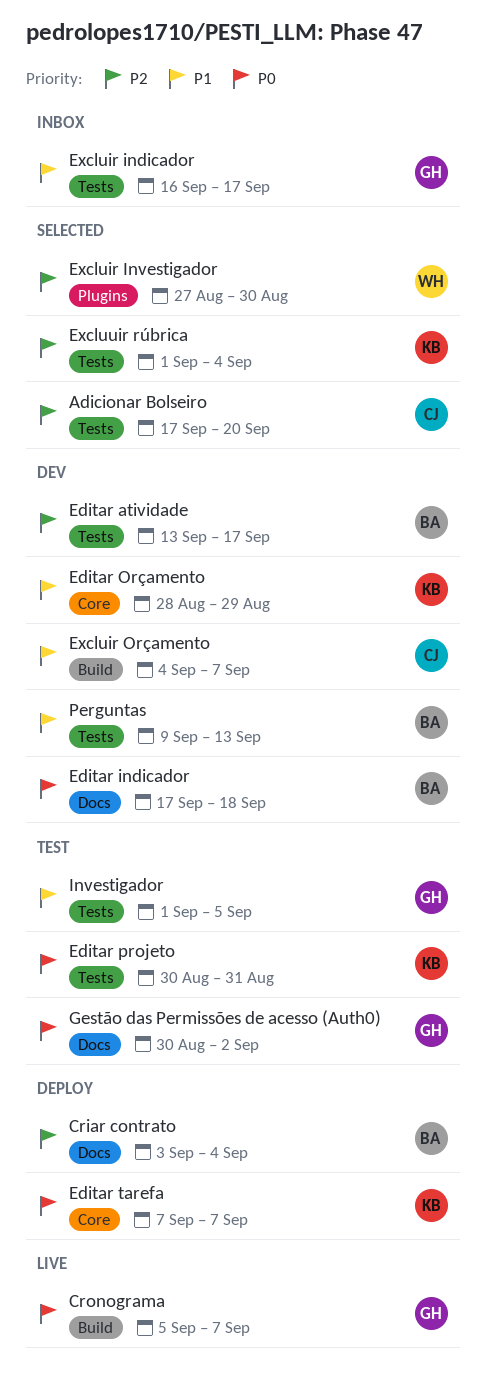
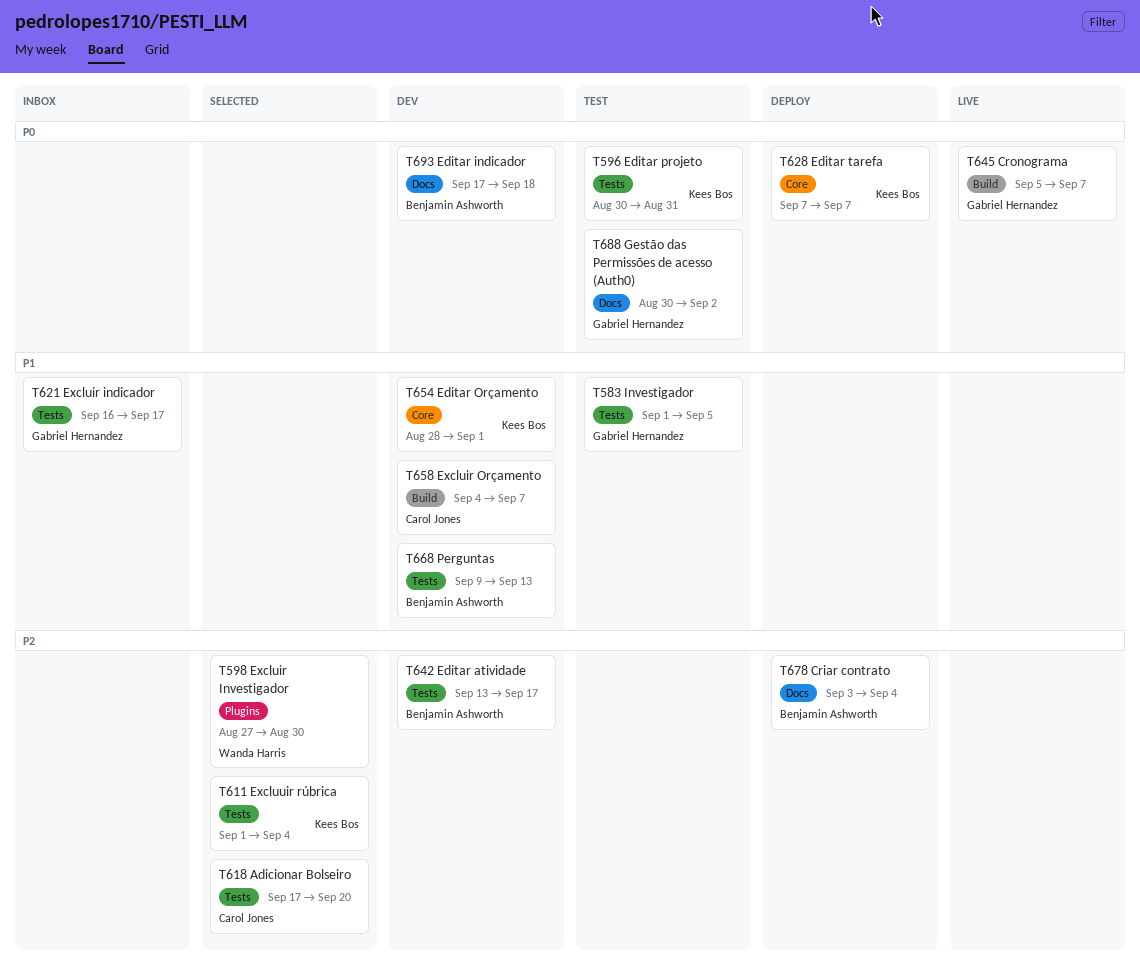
Editar Orçamento, due: Aug 29 -> Sep 1

